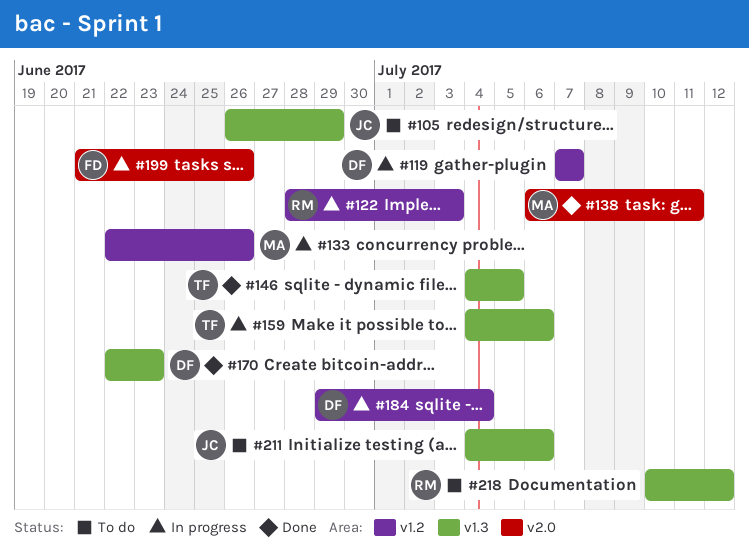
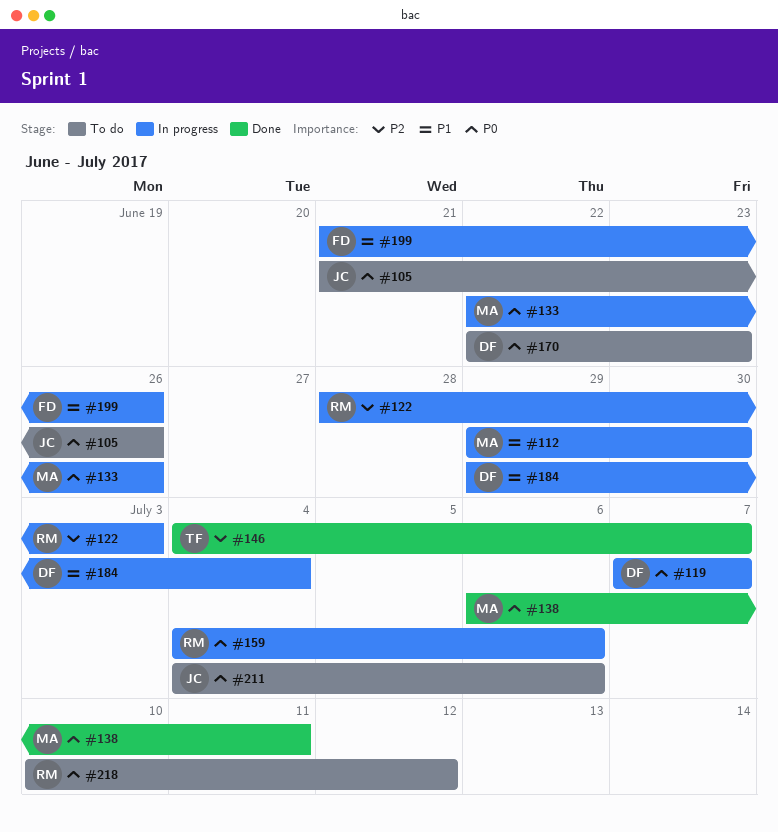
#105, start: Jun 26 -> Jun 21
#105, due: Jun 29 -> Jun 26
#112: none -> present
#146, due: Jul 5 -> Jul 7
#159, owner: TF -> RM
#170, status: Done -> To do

